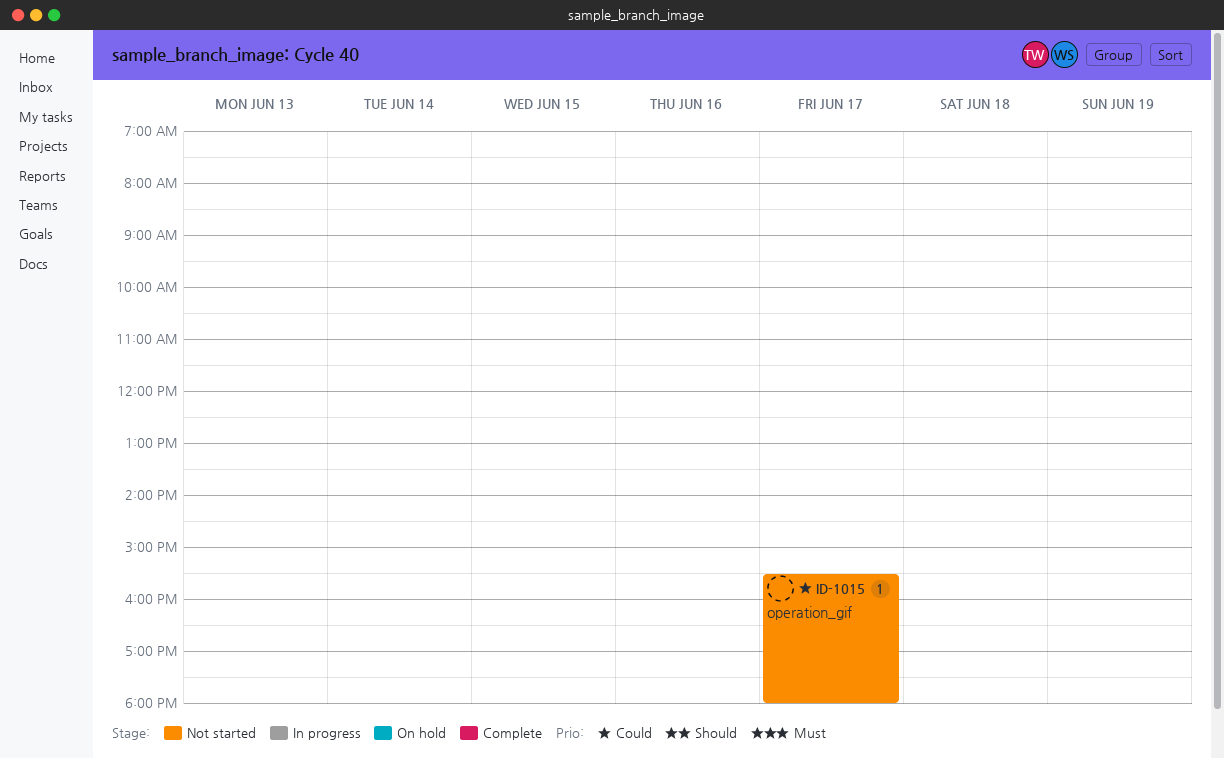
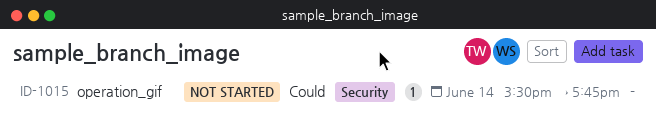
ID-1015, day: Jun 17 -> Jun 14
ID-1015, ends: 18:00 -> 17:45

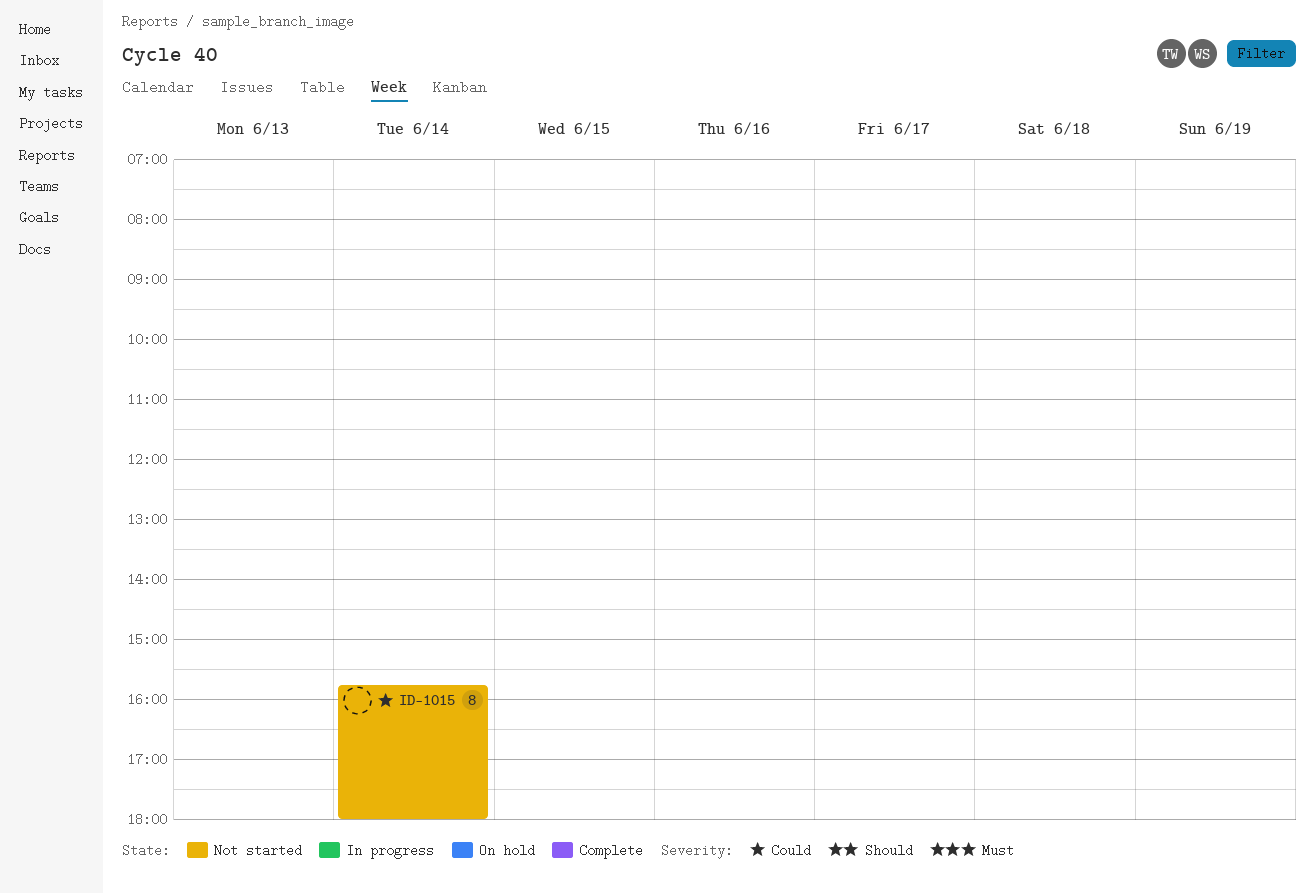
ID-1015, estimate: 1 -> 8
ID-1015, begins: 15:30 -> 15:45
ID-1015, ends: 17:45 -> 18:00

